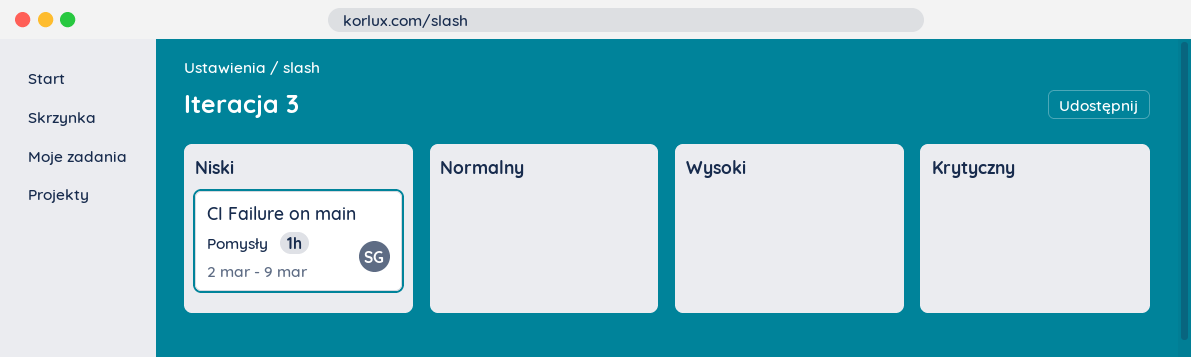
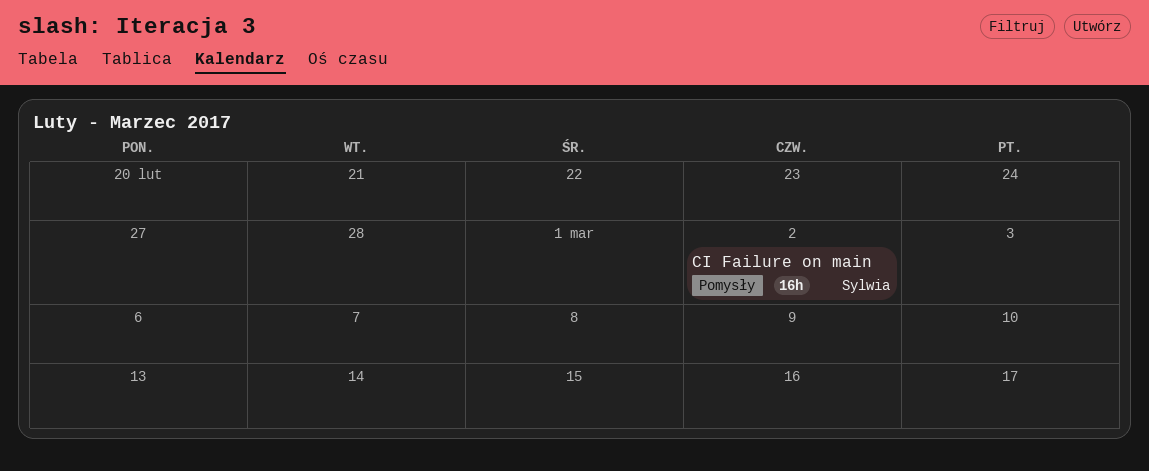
CI Failure on main, estimate: 1h -> 16h
CI Failure on main, due: Mar 9 -> Mar 2

